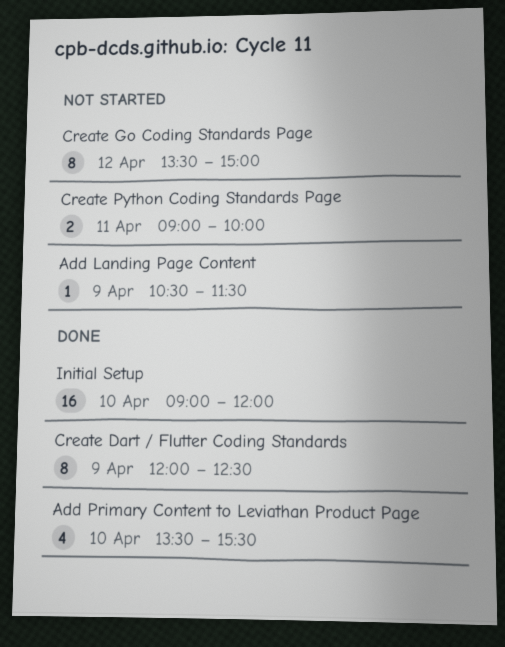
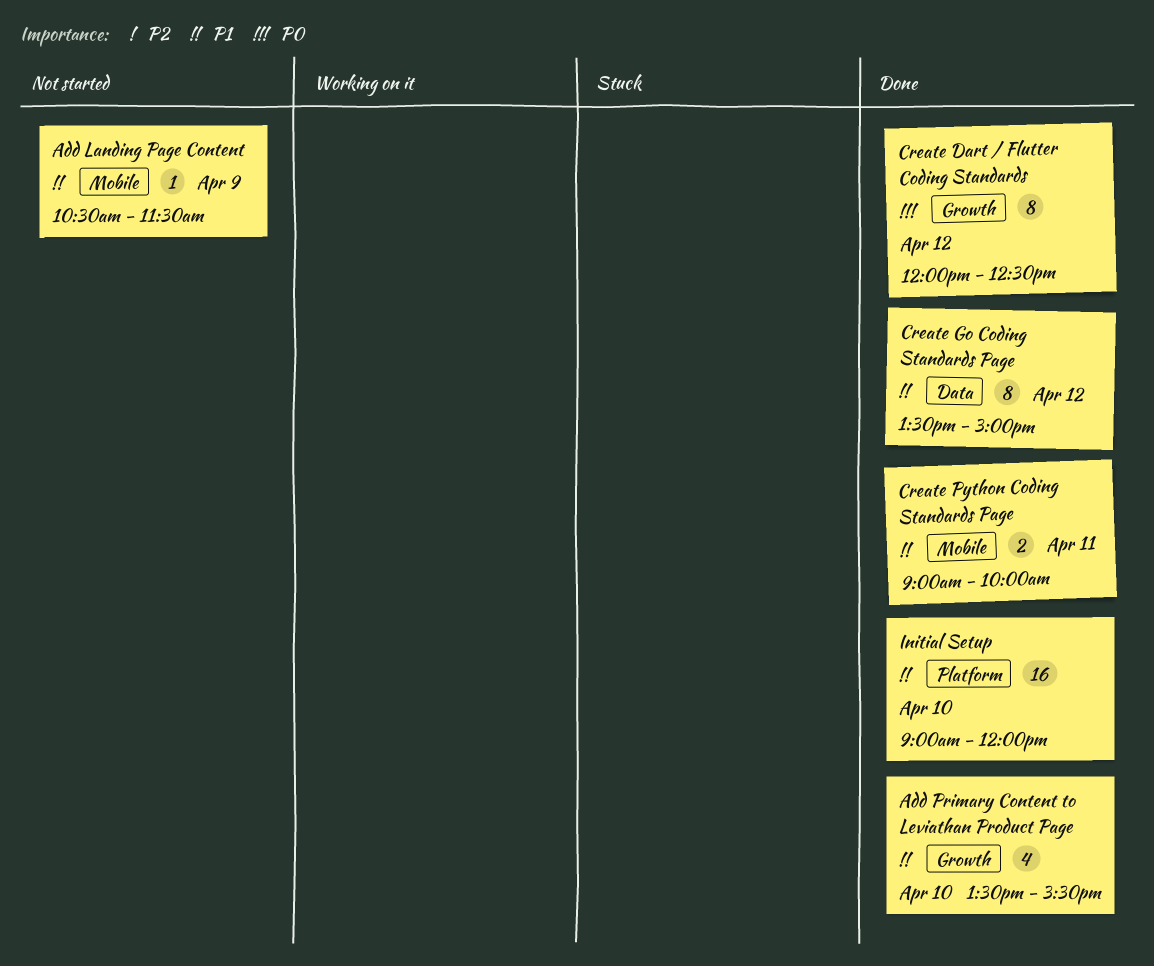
Create Dart / Flutter Coding Standards, day: Apr 9 -> Apr 12
Create Go Coding Standards Page, status: Not started -> Done
Create Python Coding Standards Page, status: Not started -> Done

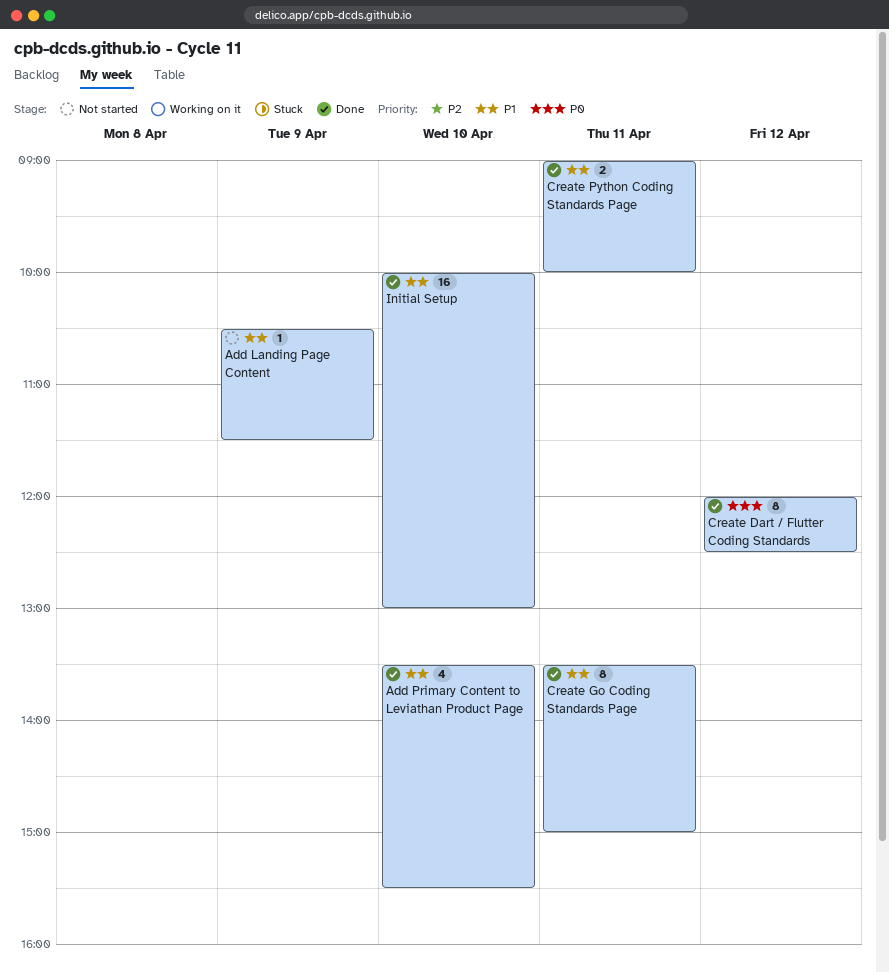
Create Go Coding Standards Page, day: Apr 12 -> Apr 11
Initial Setup, begins: 09:00 -> 10:00
Initial Setup, ends: 12:00 -> 13:00

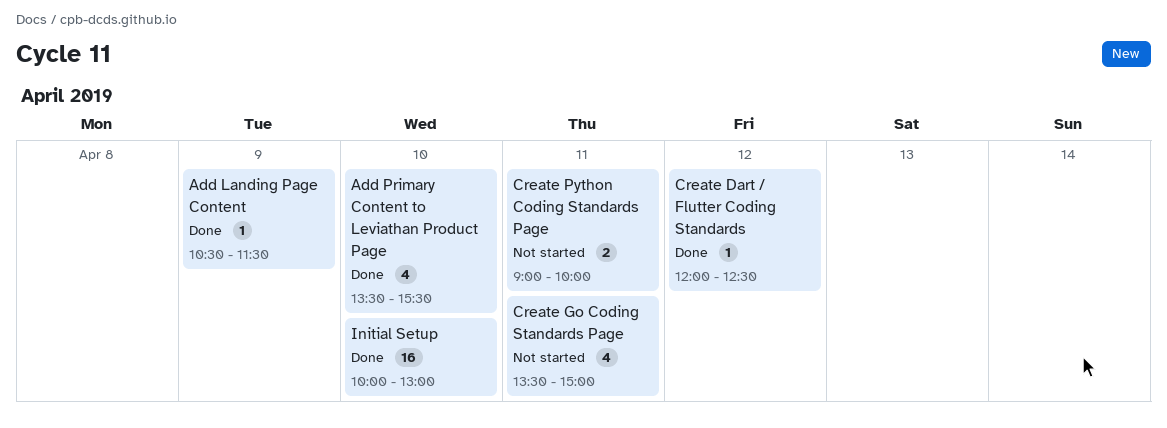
Add Landing Page Content, status: Not started -> Done
Create Dart / Flutter Coding Standards, estimate: 8 -> 1
Create Go Coding Standards Page, status: Done -> Not started
Create Go Coding Standards Page, estimate: 8 -> 4
Create Python Coding Standards Page, status: Done -> Not started

